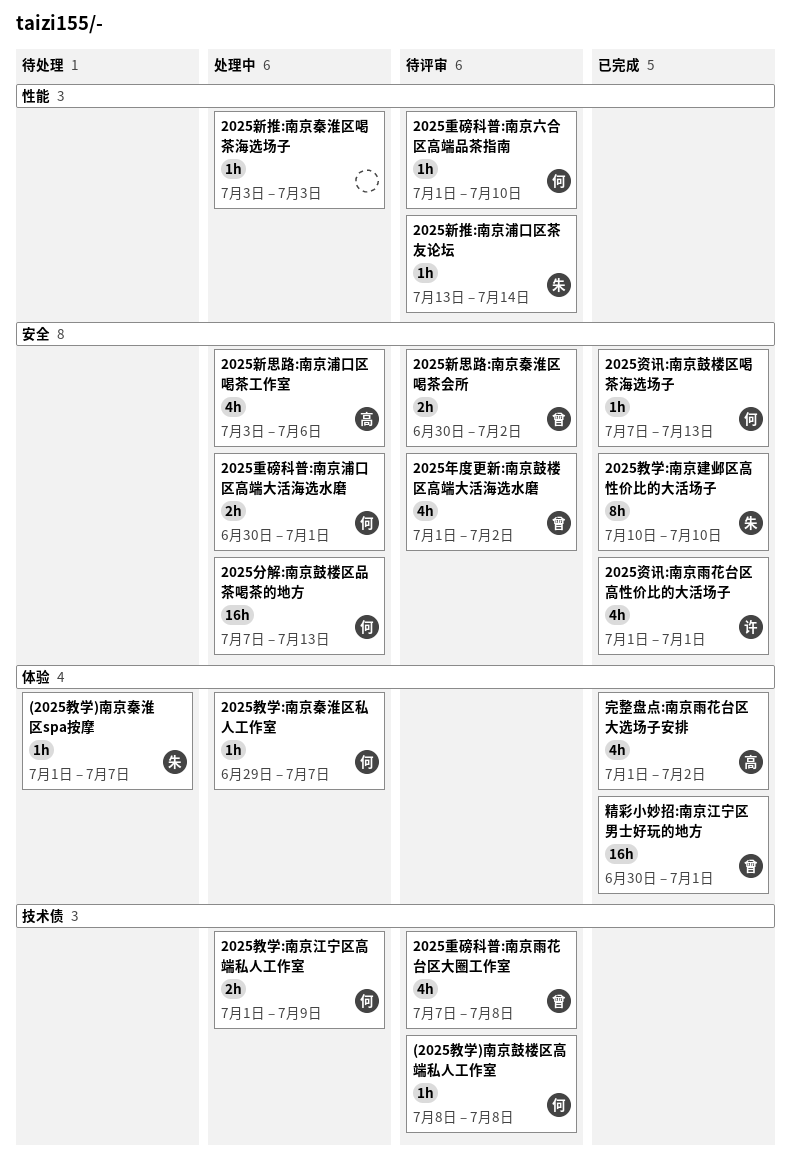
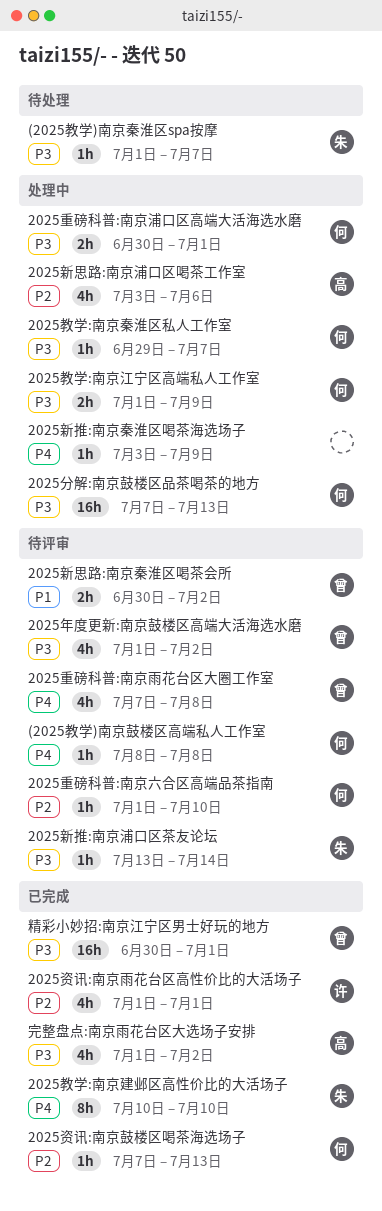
2025新推:南京秦淮区喝茶海选场子, due: Jul 3 -> Jul 9

